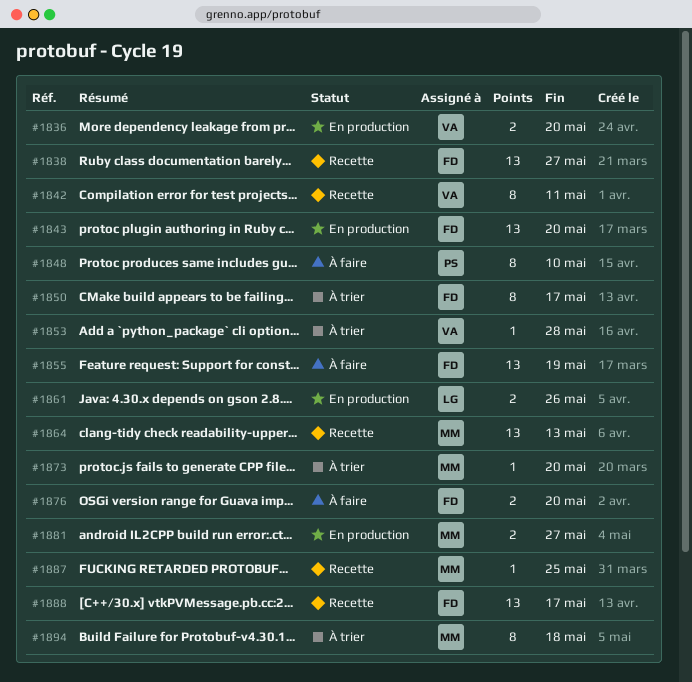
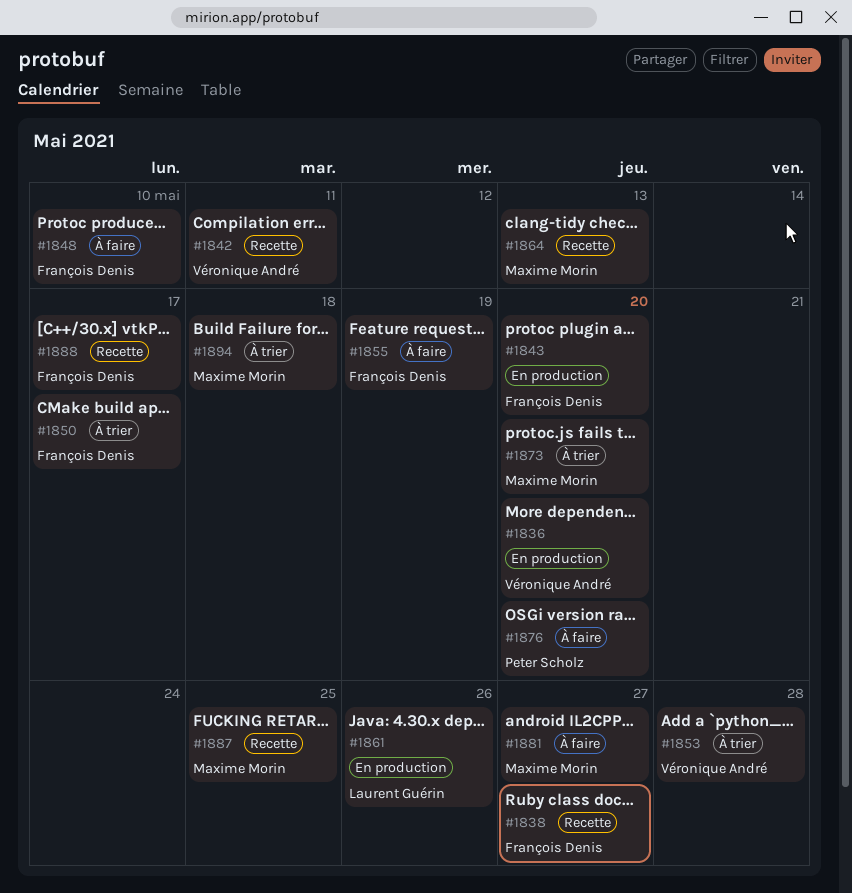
#1848, owner: Peter Scholz -> François Denis
#1876, owner: François Denis -> Peter Scholz
#1881, status: En production -> À faire

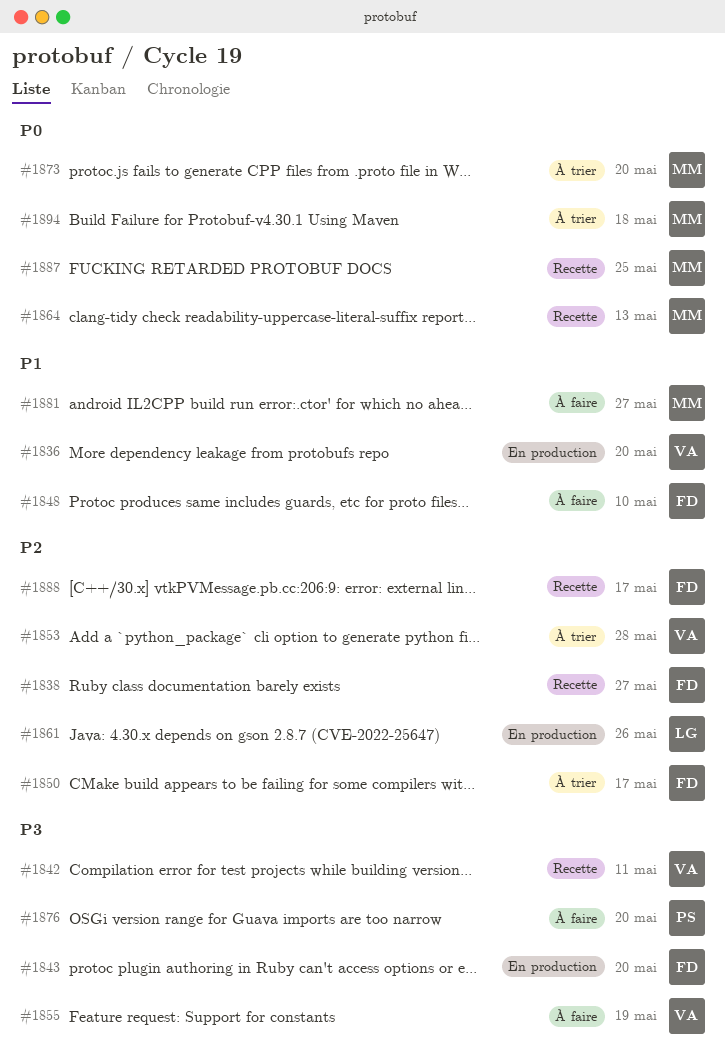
#1855, owner: François Denis -> Véronique André

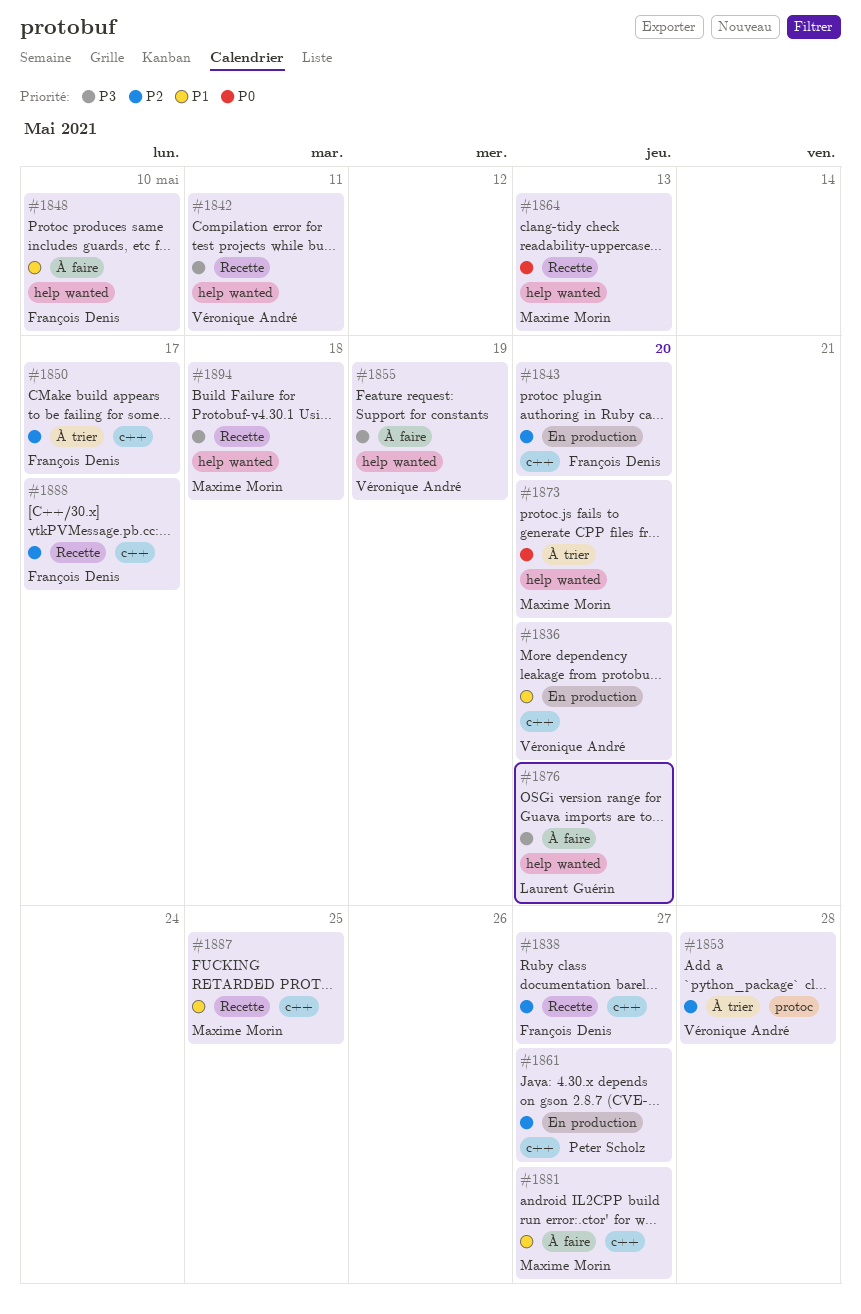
#1843, priority: P3 -> P2
#1861, owner: Laurent Guérin -> Peter Scholz
#1861, due: May 26 -> May 27
#1876, owner: Peter Scholz -> Laurent Guérin
#1887, priority: P0 -> P1
#1894, status: À trier -> Recette
#1894, priority: P0 -> P3

